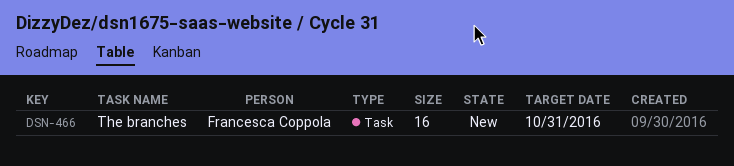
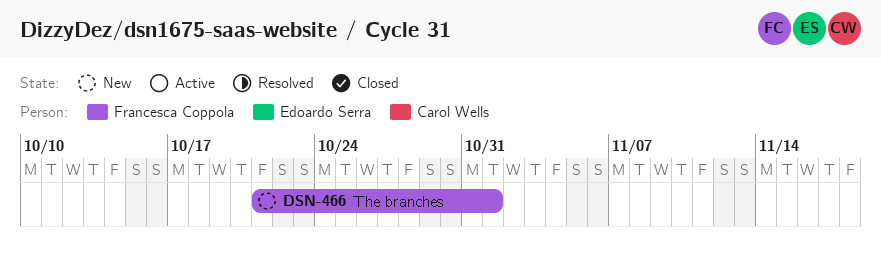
DSN-466, due: Oct 31 -> Nov 1

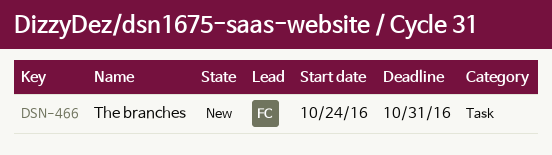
DSN-466, start: Oct 21 -> Oct 24
DSN-466, due: Nov 1 -> Oct 31

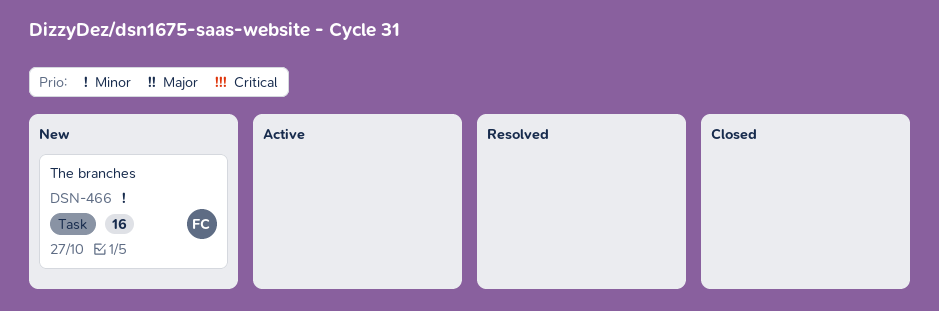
DSN-466, due: Oct 31 -> Oct 27

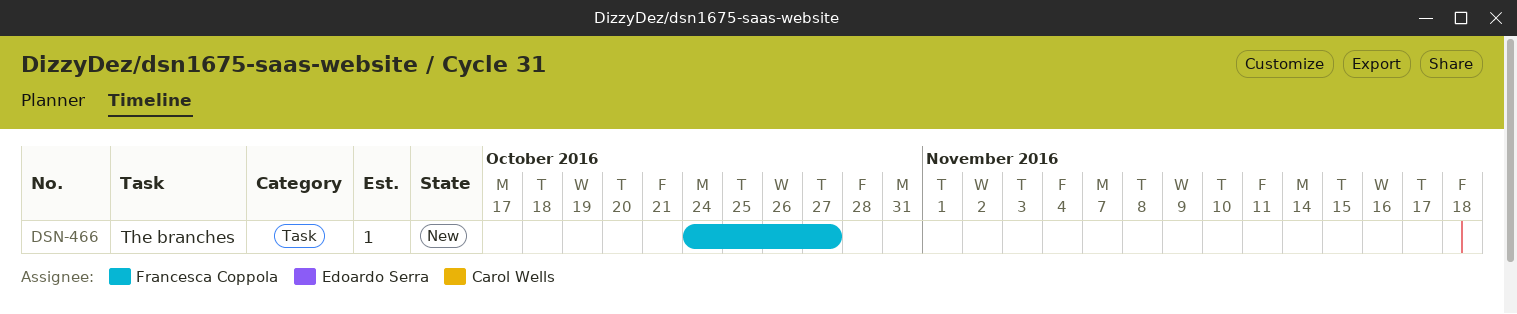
DSN-466, estimate: 16 -> 1

